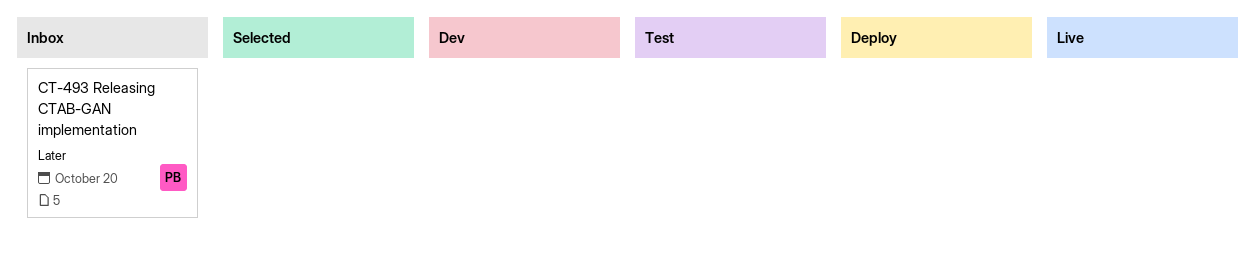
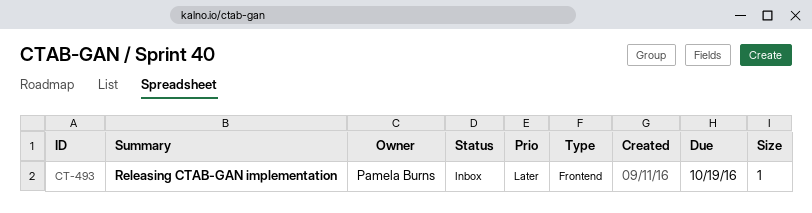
CT-493, due: Oct 20 -> Oct 19

